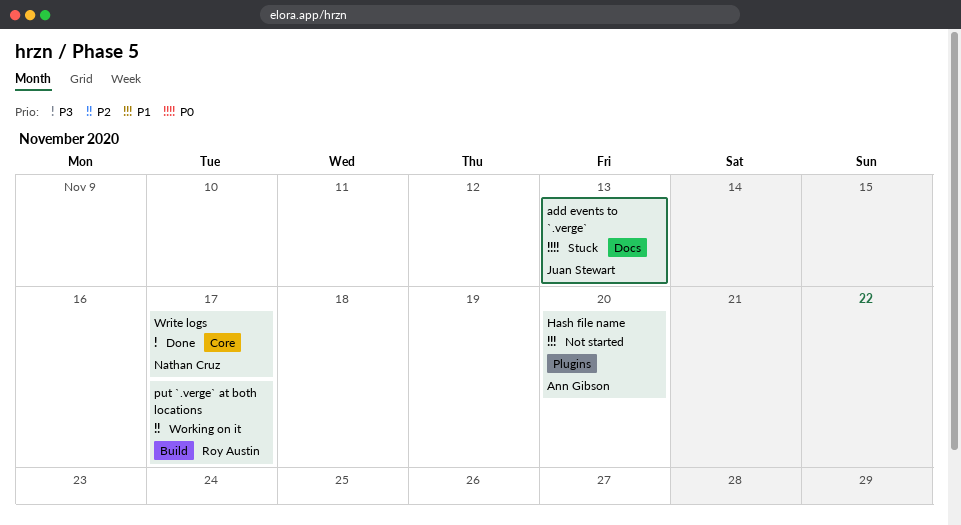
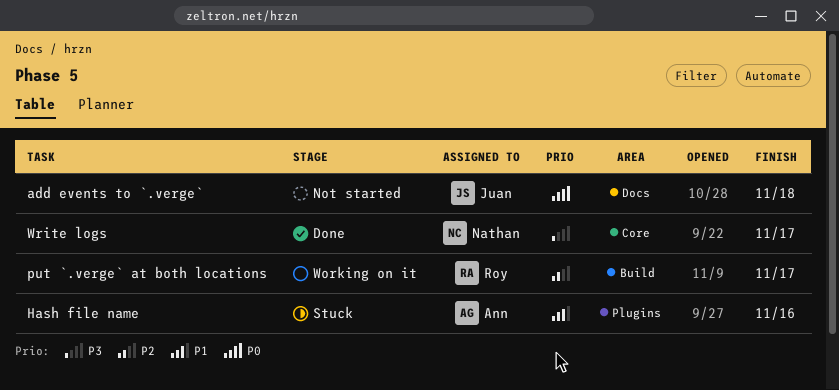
add events to `.verge`, status: Stuck -> Not started
add events to `.verge`, due: Nov 13 -> Nov 18
Hash file name, status: Not started -> Stuck
Hash file name, due: Nov 20 -> Nov 16

